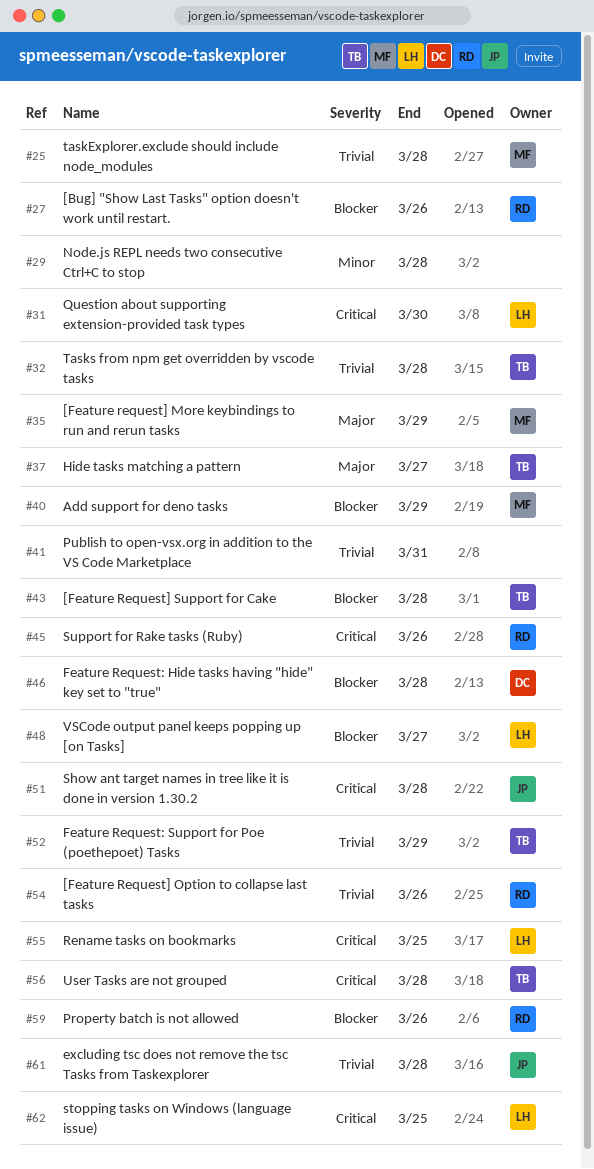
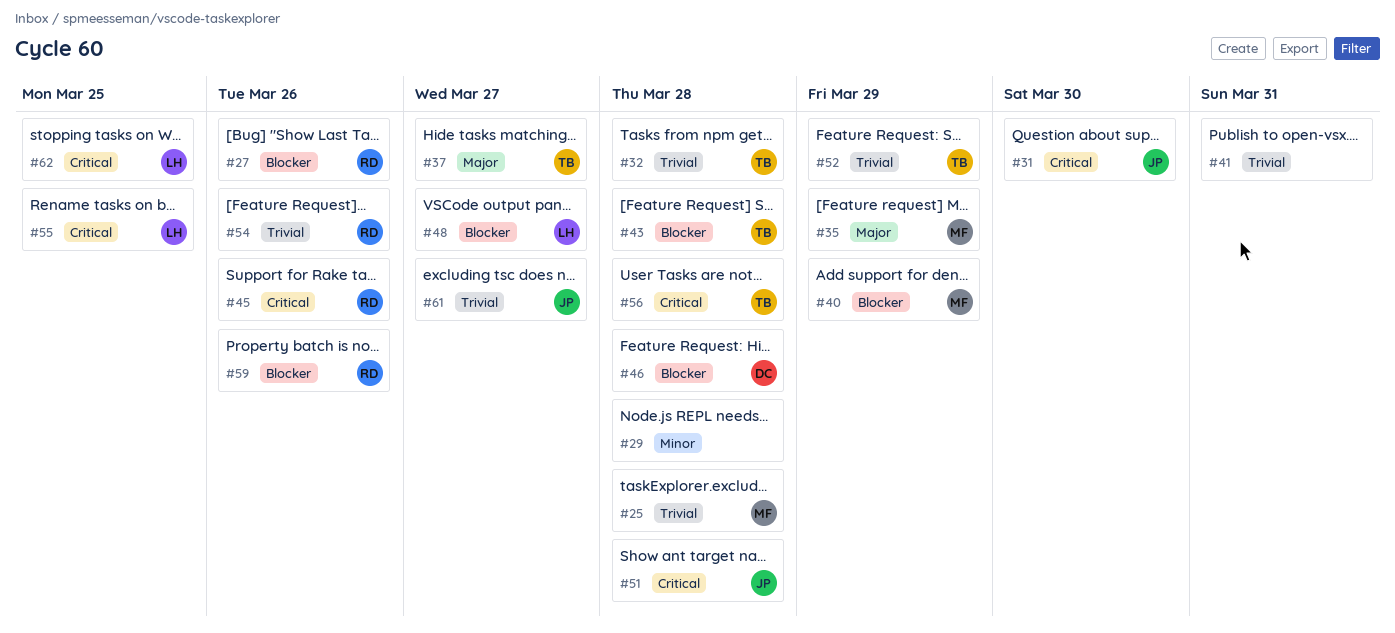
#31, owner: LH -> JP
#61, due: Mar 28 -> Mar 27

